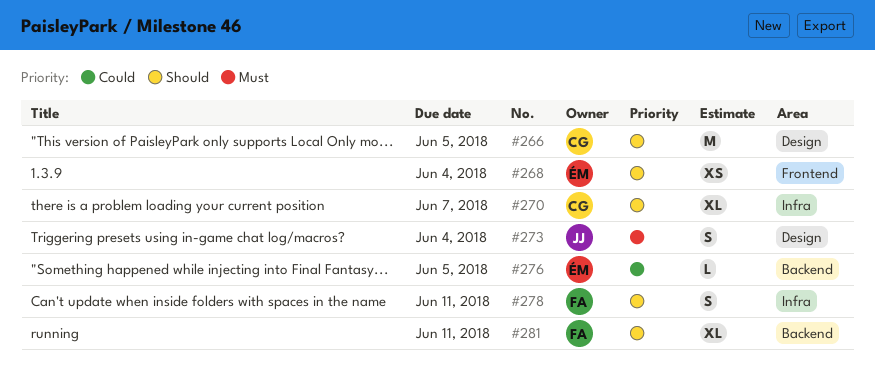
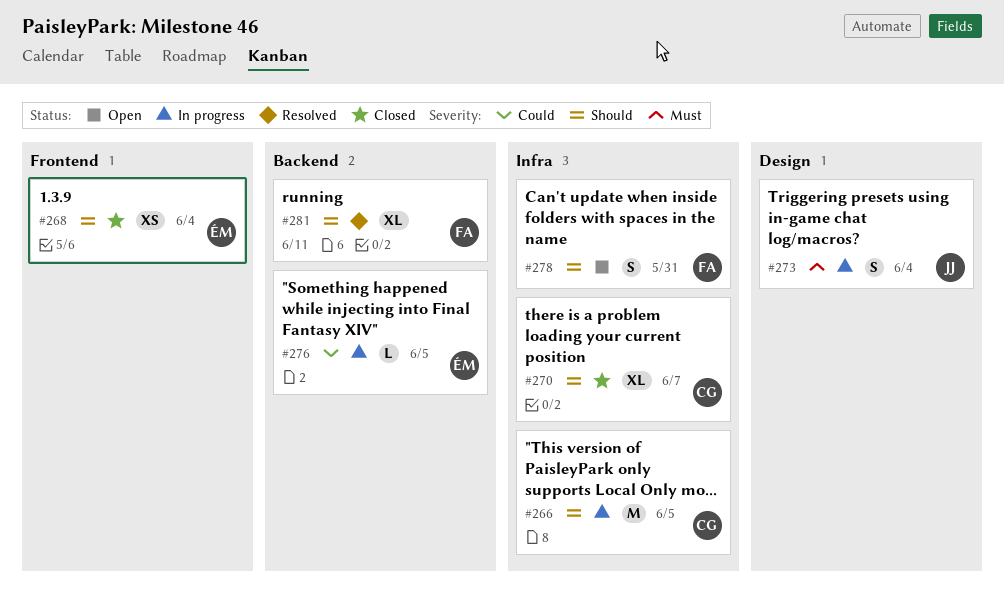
#266, label: Design -> Infra
#278, due: Jun 11 -> May 31

